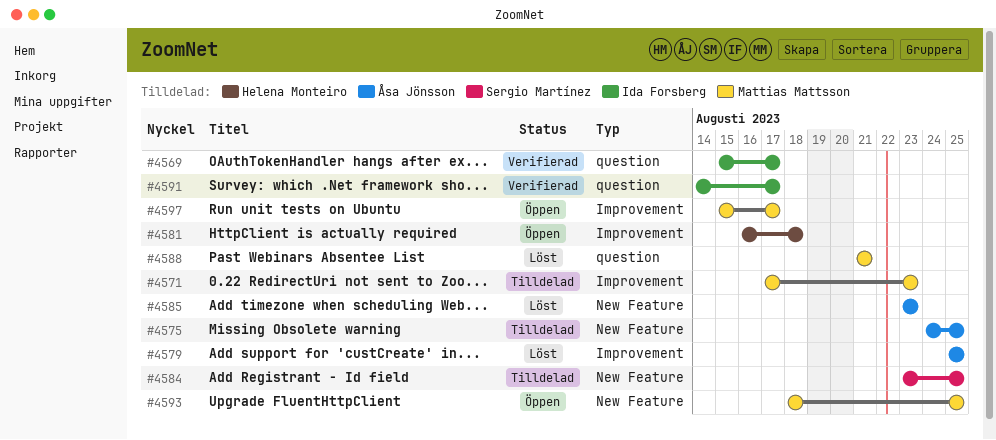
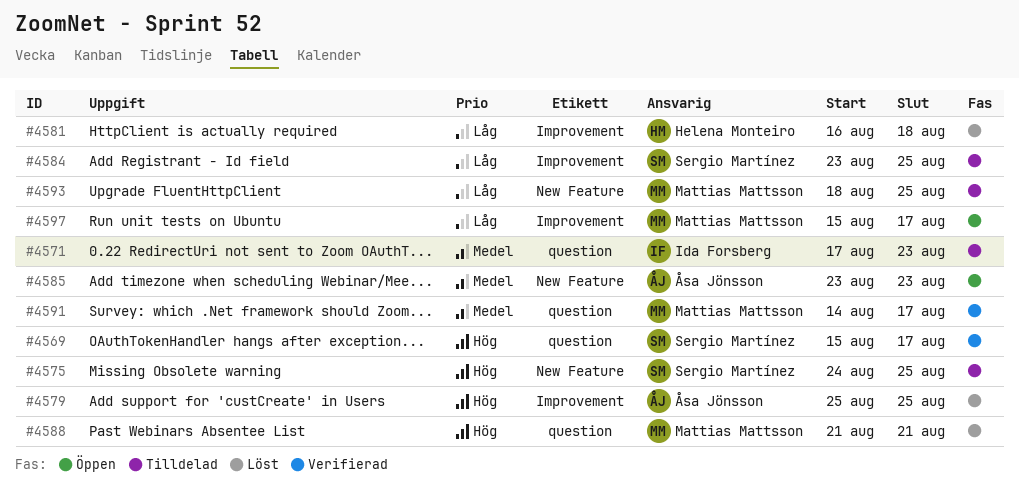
#4569, owner: Ida Forsberg -> Sergio Martínez
#4571, owner: Mattias Mattsson -> Ida Forsberg
#4571, label: Improvement -> question
#4575, owner: Åsa Jönsson -> Sergio Martínez
#4581, status: Öppen -> Löst
#4584, label: New Feature -> Improvement
#4585, status: Löst -> Öppen
#4591, owner: Ida Forsberg -> Mattias Mattsson
#4593, status: Öppen -> Tilldelad

